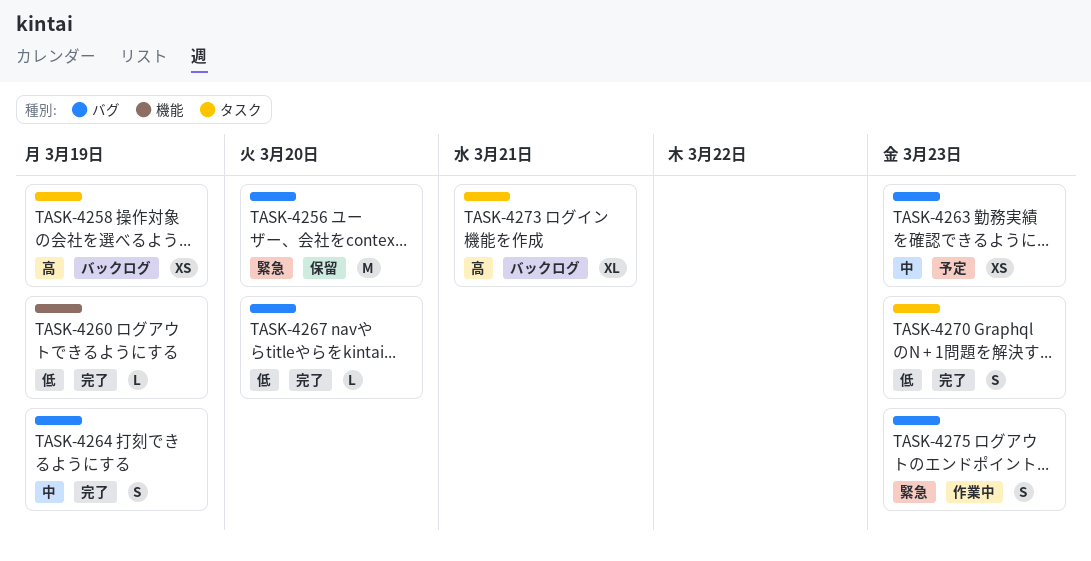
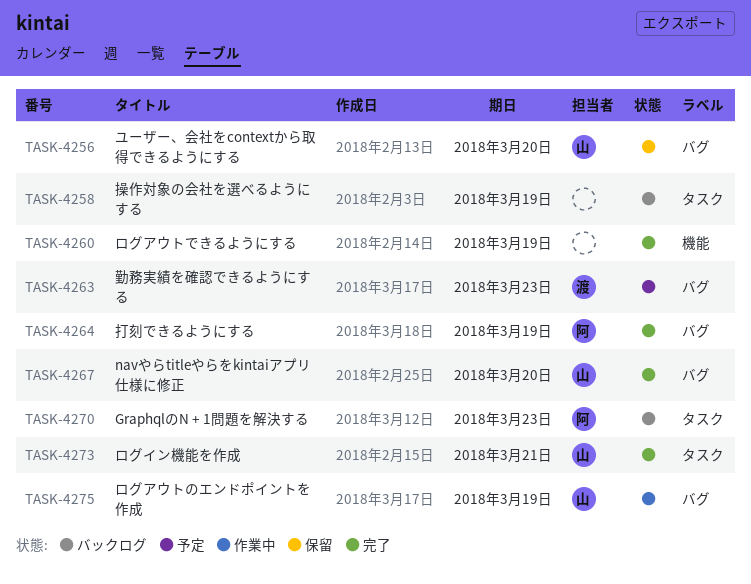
TASK-4270, status: 完了 -> バックログ
TASK-4273, status: バックログ -> 完了
TASK-4275, due: Mar 23 -> Mar 19

